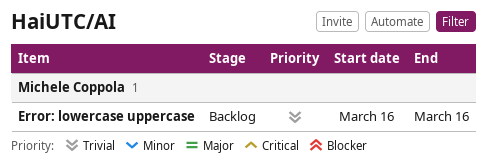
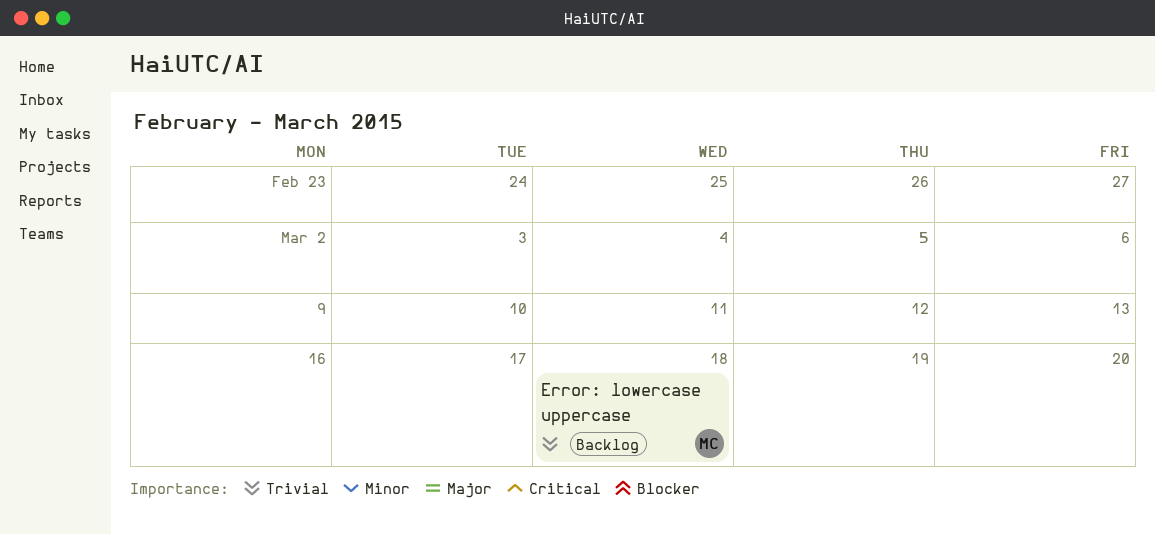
Error: lowercase uppercase, due: Mar 16 -> Mar 18

